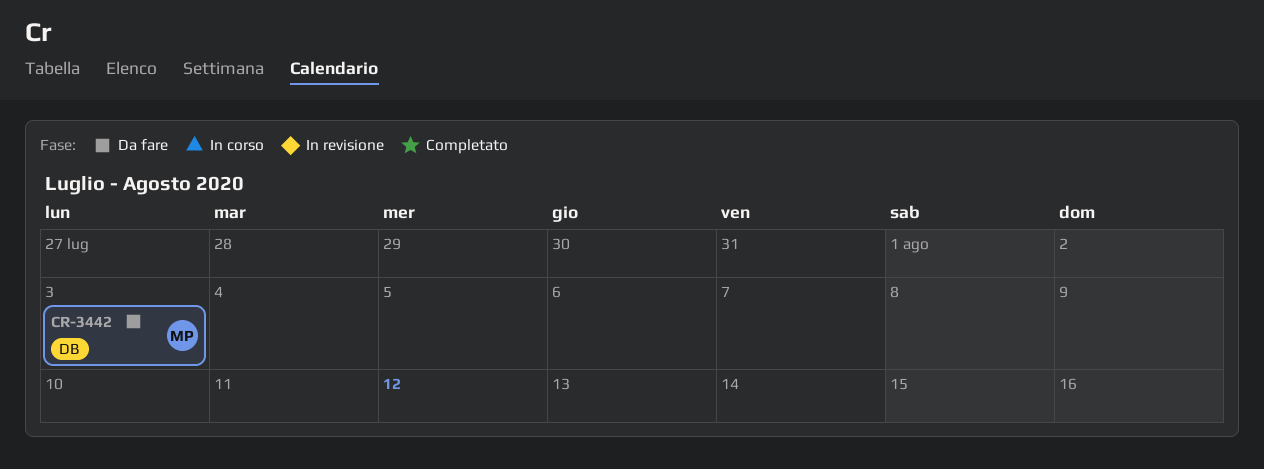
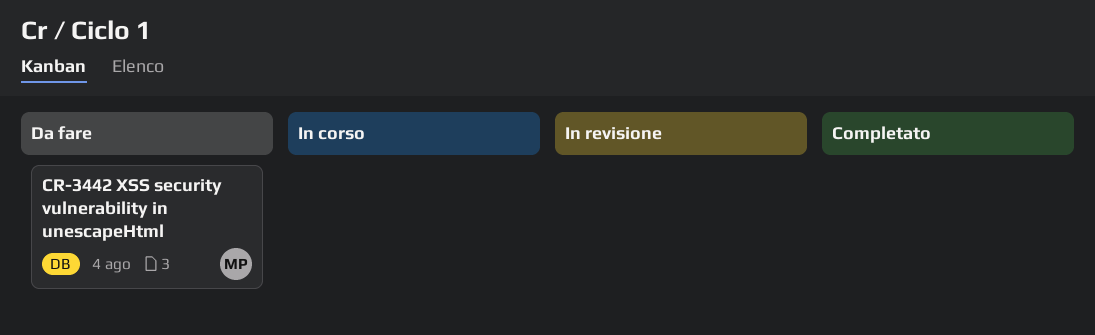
CR-3442, due: Aug 3 -> Aug 4

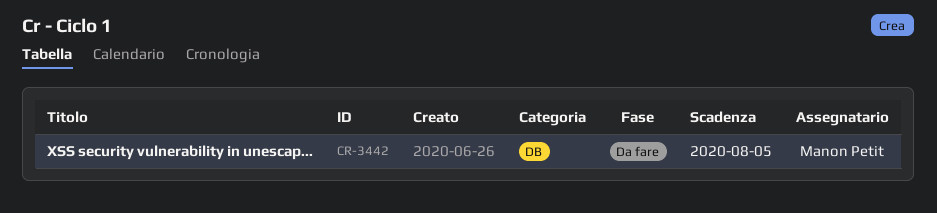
CR-3442, due: Aug 4 -> Aug 5

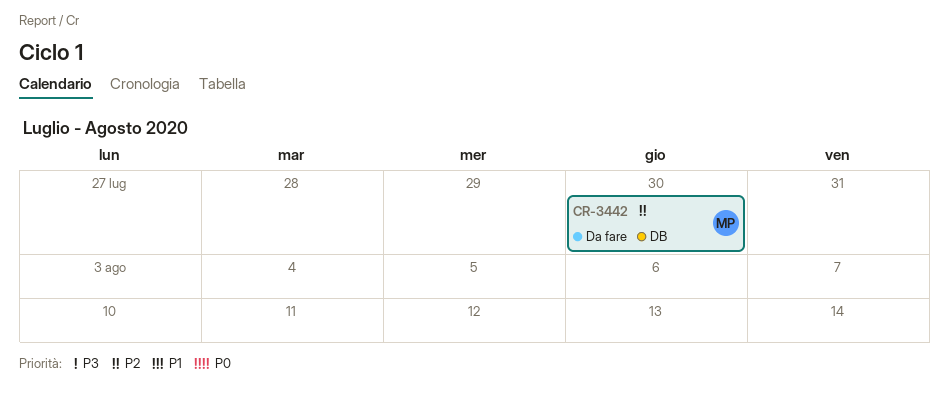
CR-3442, due: Aug 5 -> Jul 30

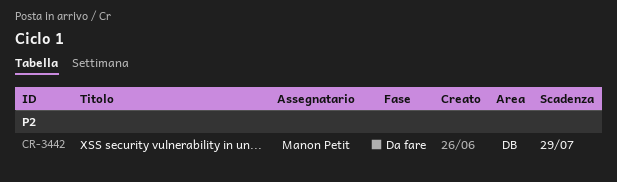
CR-3442, due: Jul 30 -> Jul 29

